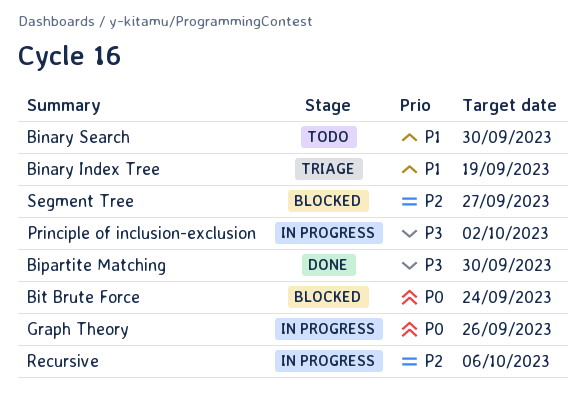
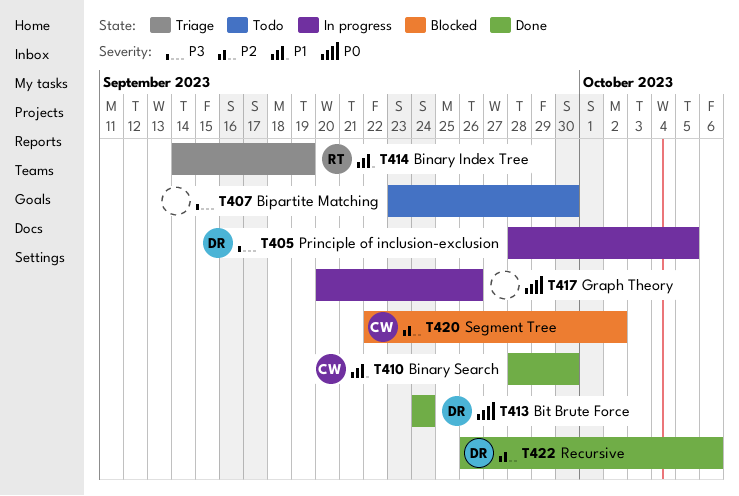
Binary Search, status: Todo -> Done
Bipartite Matching, status: Done -> Todo
Bit Brute Force, status: Blocked -> Done
Principle of inclusion-exclusion, due: Oct 2 -> Oct 5
Recursive, status: In progress -> Done
Segment Tree, due: Sep 27 -> Oct 2

